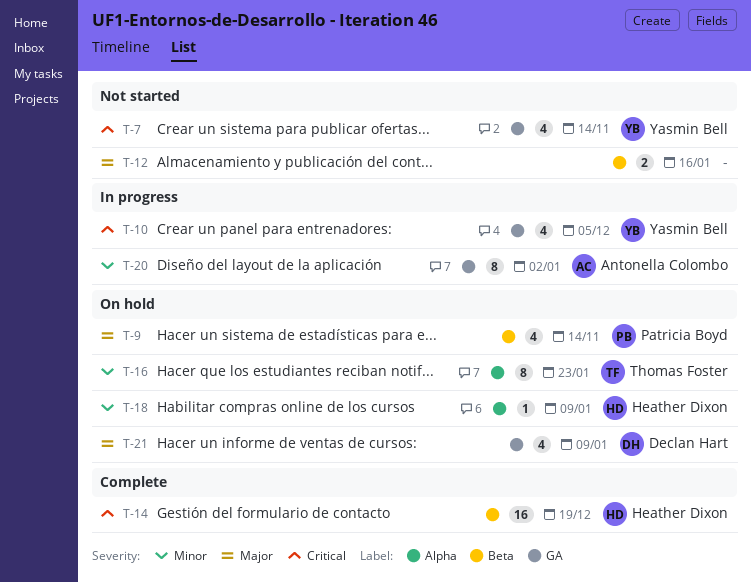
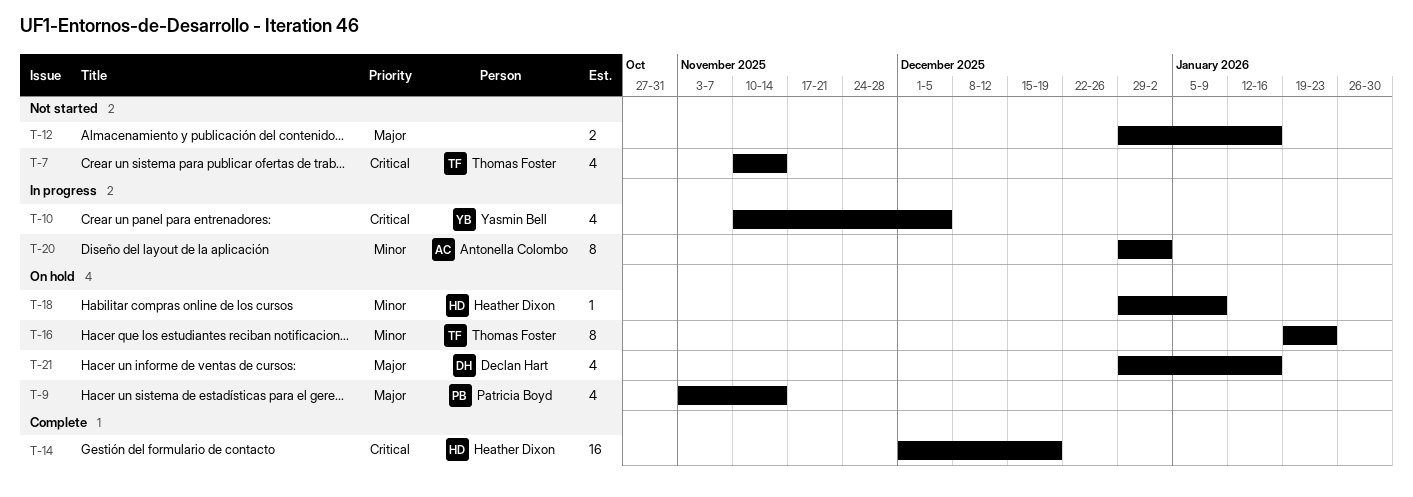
T-7, owner: Yasmin Bell -> Thomas Foster
T-21, due: Jan 9 -> Jan 16

